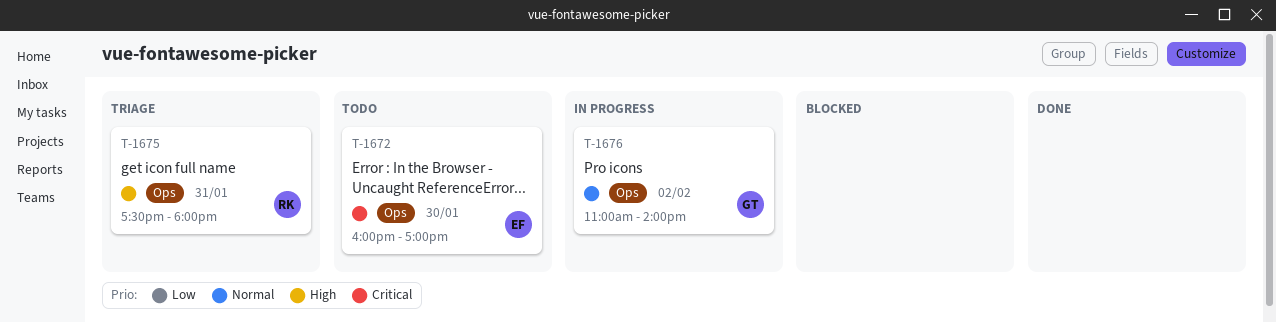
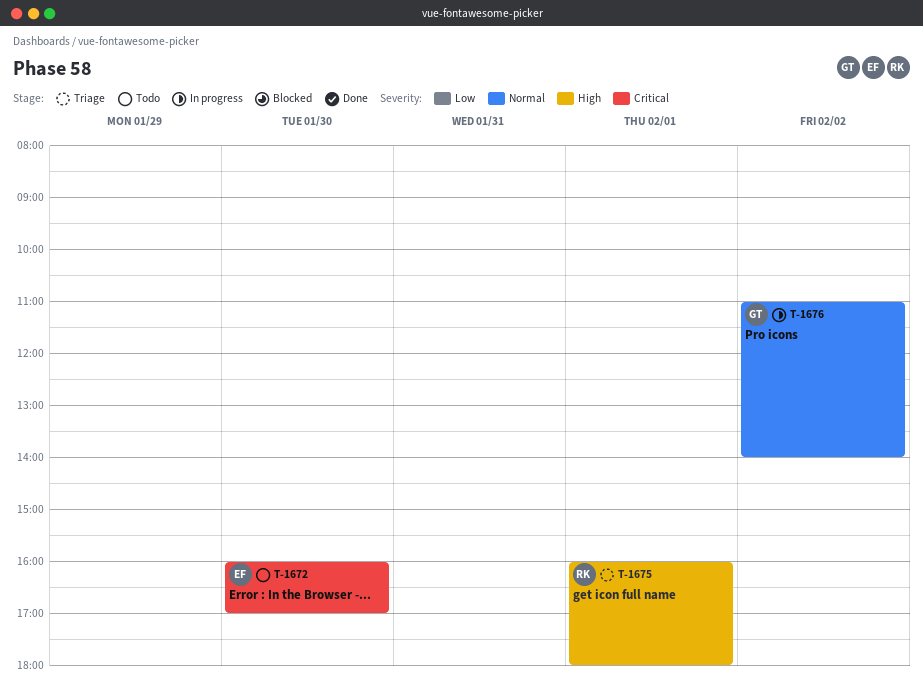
T-1675, day: Jan 31 -> Feb 1
T-1675, begins: 17:30 -> 16:00

